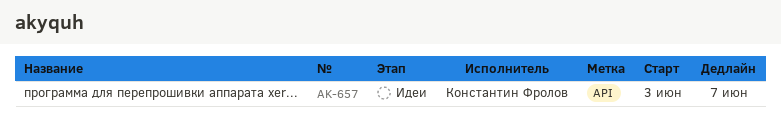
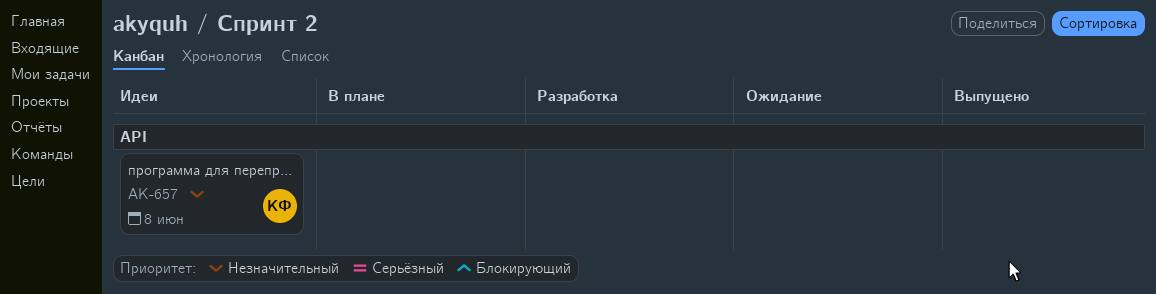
AK-657, due: Jun 7 -> Jun 8

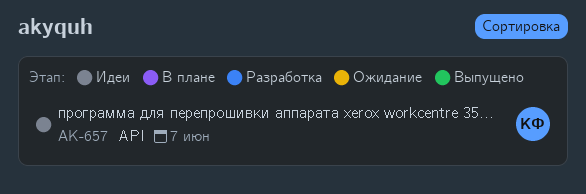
AK-657, due: Jun 8 -> Jun 7

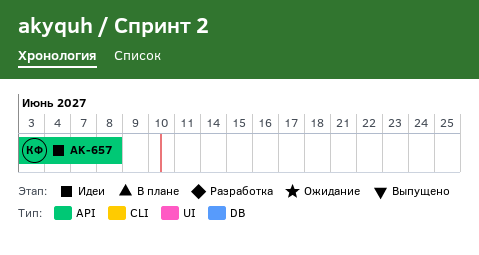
AK-657, due: Jun 7 -> Jun 8

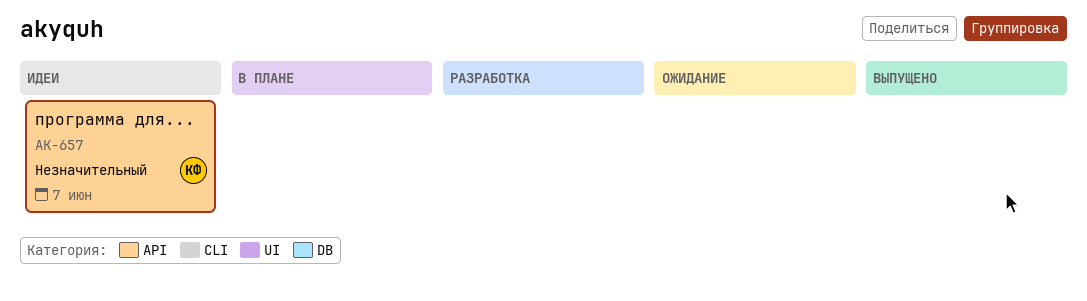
AK-657, due: Jun 8 -> Jun 7

